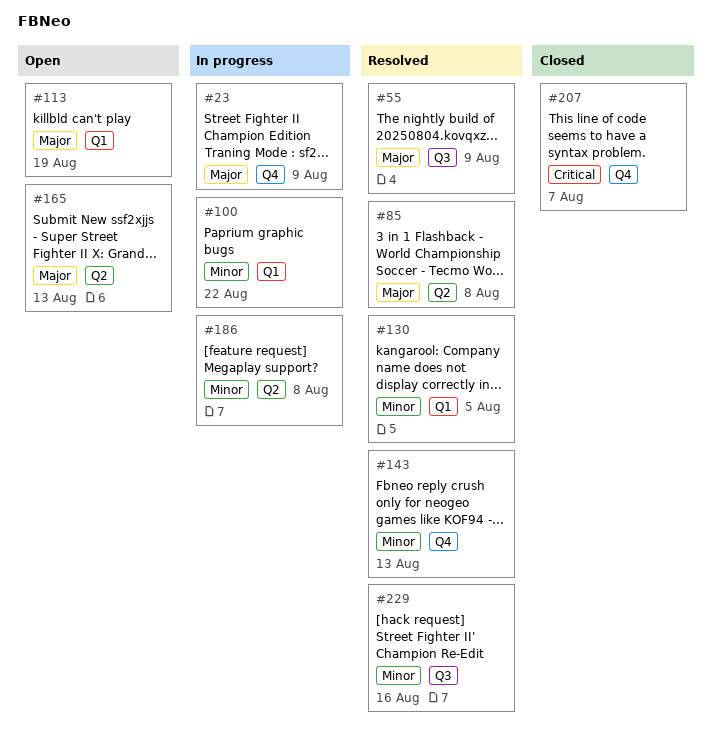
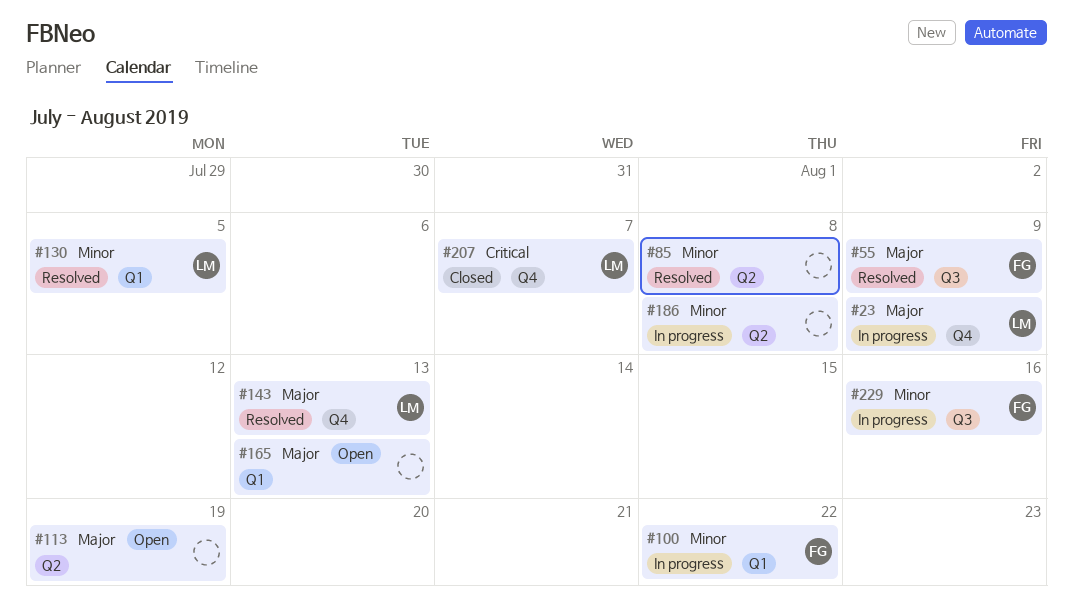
#85, priority: Major -> Minor
#113, label: Q1 -> Q2
#143, priority: Minor -> Major
#165, label: Q2 -> Q1
#229, status: Resolved -> In progress

